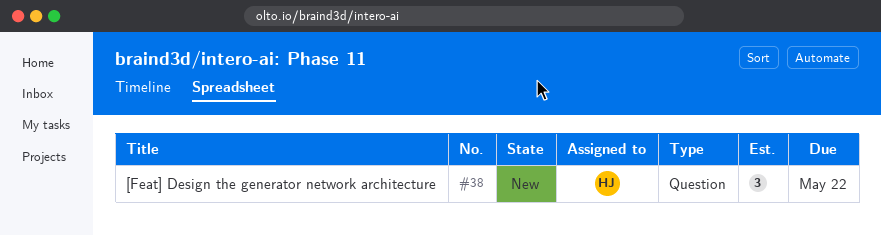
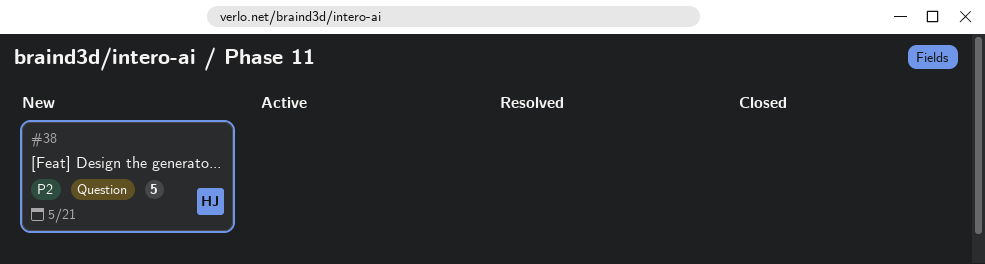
#38, estimate: 3 -> 5
#38, due: May 22 -> May 21

